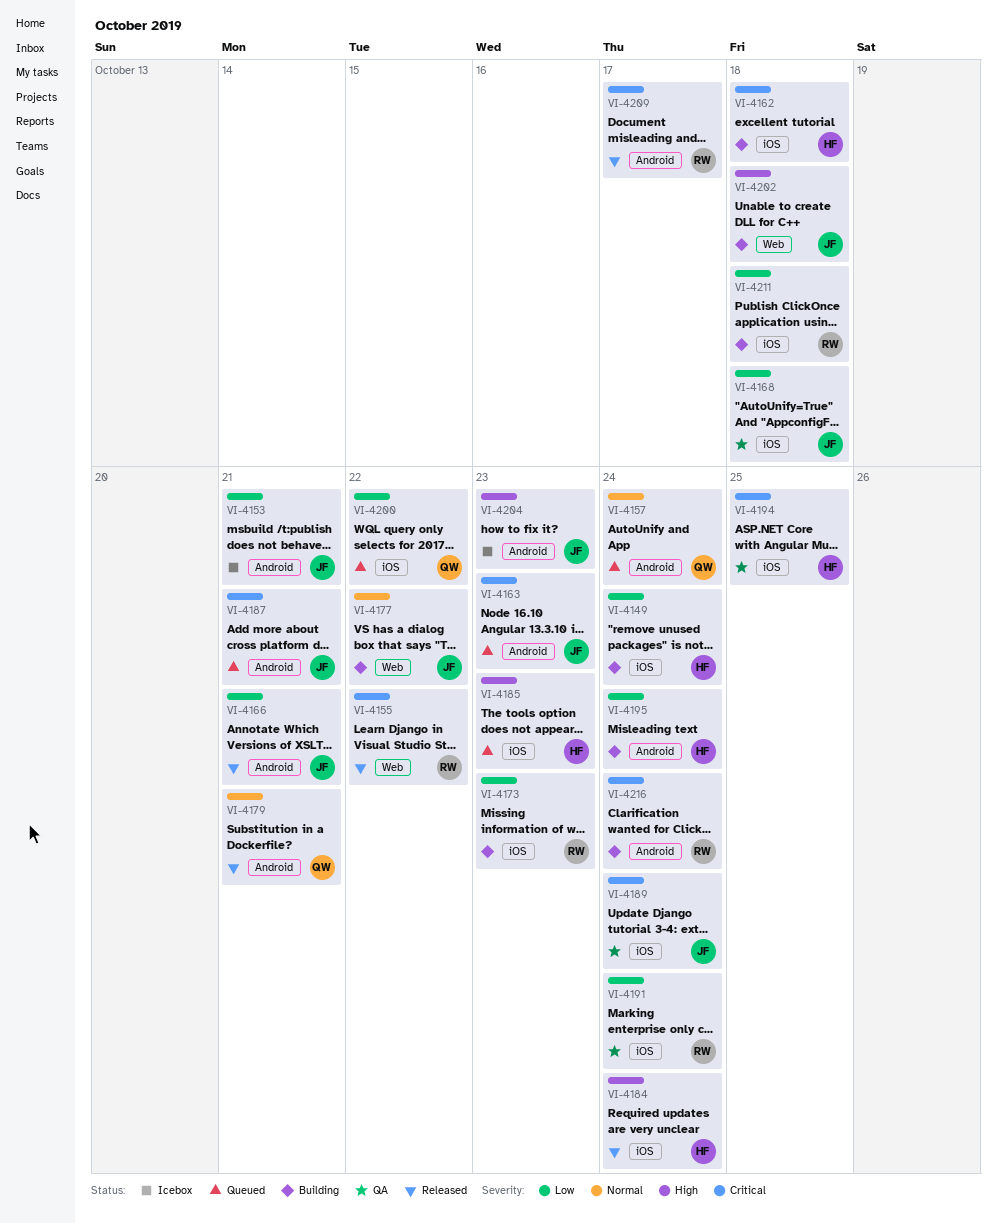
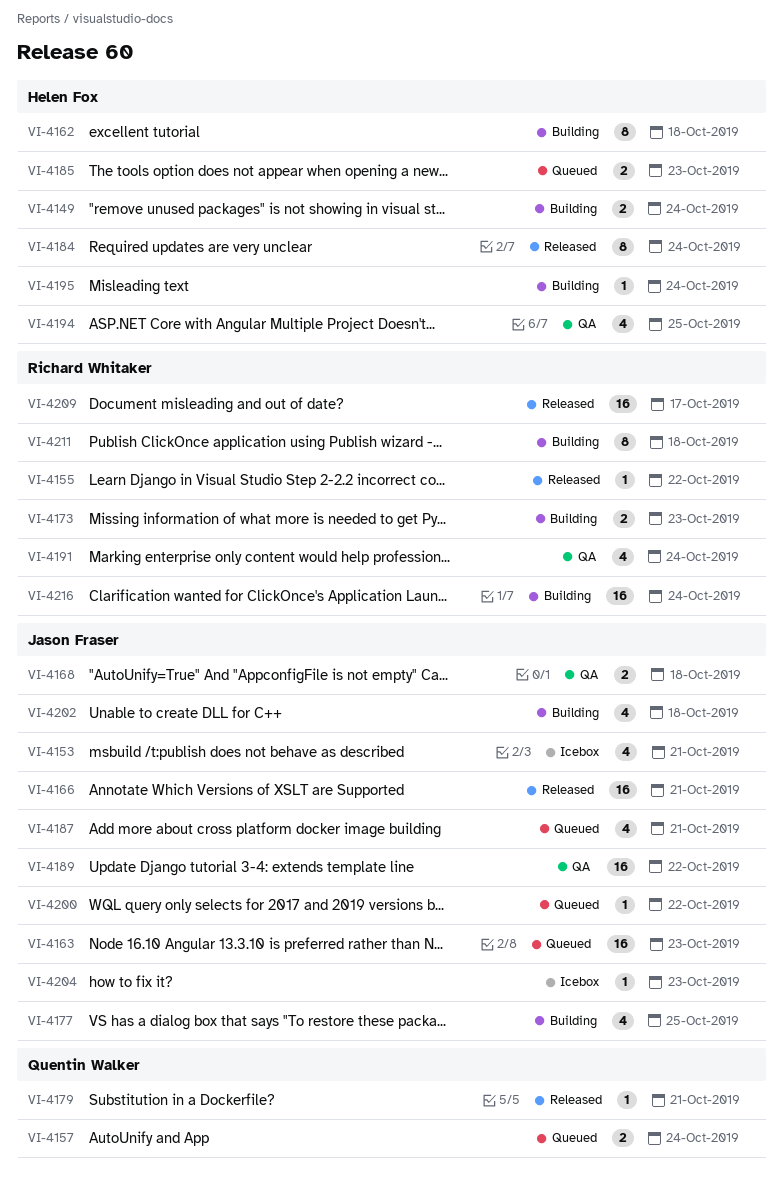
VI-4177, due: Oct 22 -> Oct 25
VI-4189, due: Oct 24 -> Oct 22
VI-4200, owner: Quentin Walker -> Jason Fraser

